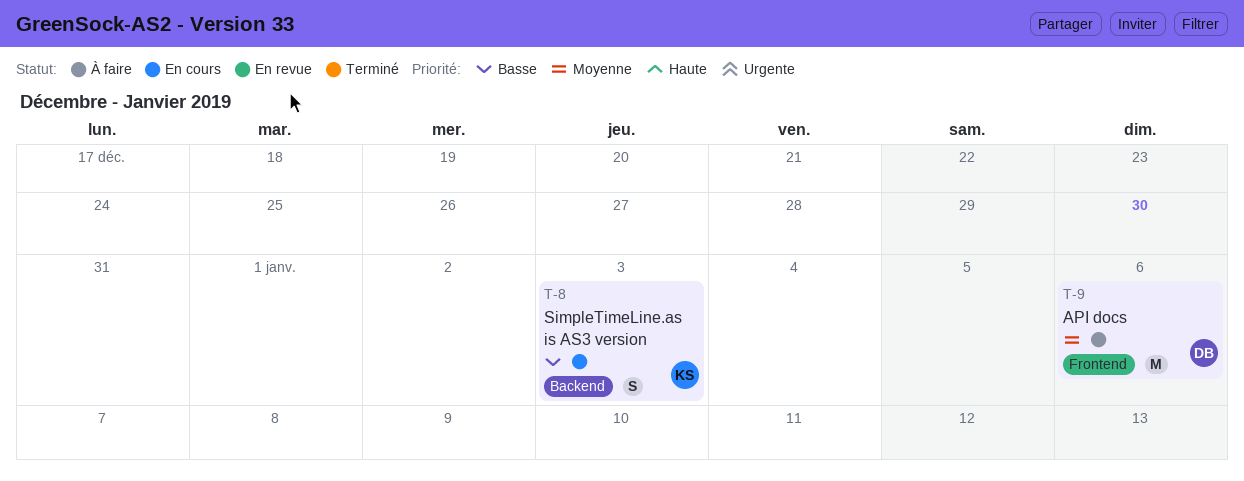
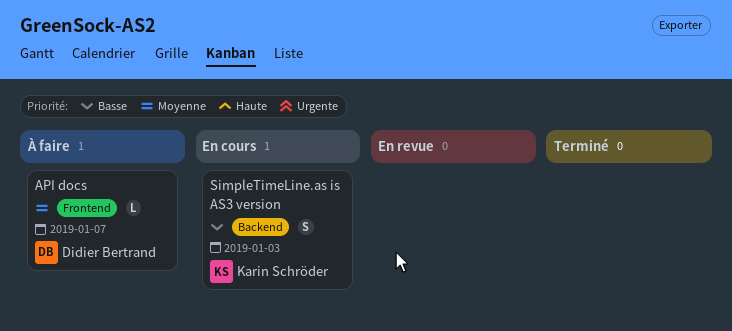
API docs, estimate: M -> L
API docs, due: Jan 6 -> Jan 7

